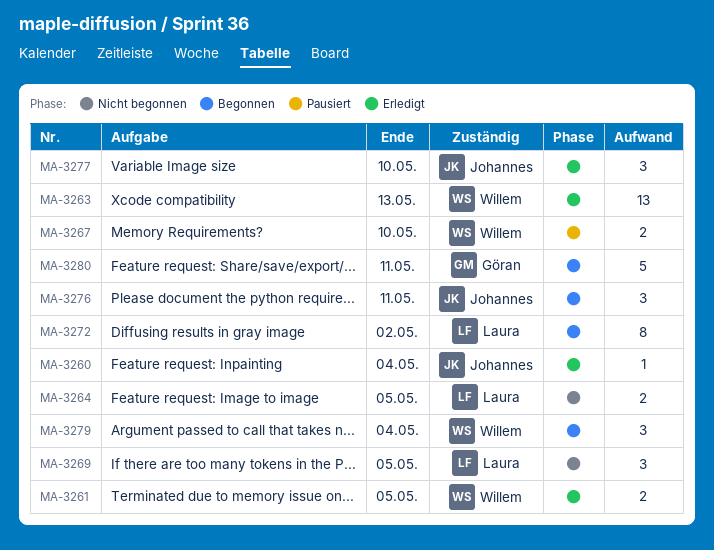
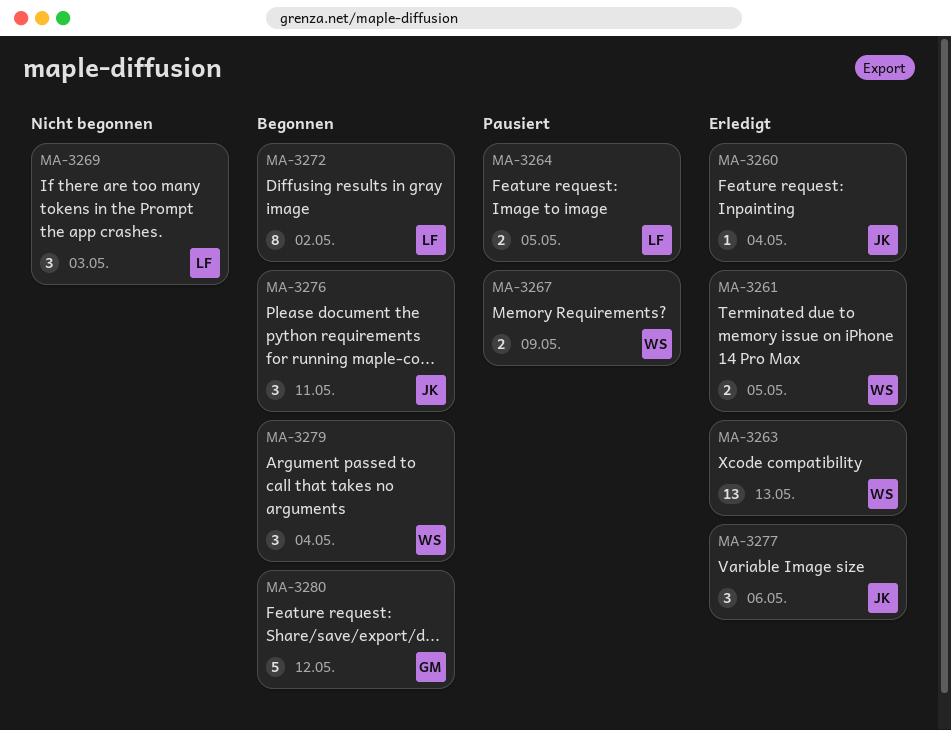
MA-3264, status: Nicht begonnen -> Pausiert
MA-3267, due: May 10 -> May 9
MA-3269, due: May 5 -> May 3
MA-3277, due: May 10 -> May 6
MA-3280, due: May 11 -> May 12

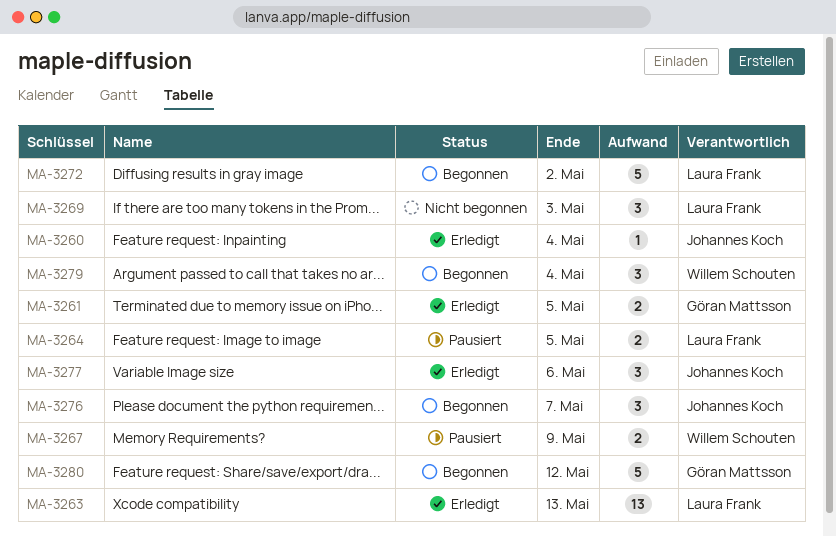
MA-3261, owner: Willem Schouten -> Göran Mattsson
MA-3263, owner: Willem Schouten -> Laura Frank
MA-3272, estimate: 8 -> 5
MA-3276, due: May 11 -> May 7

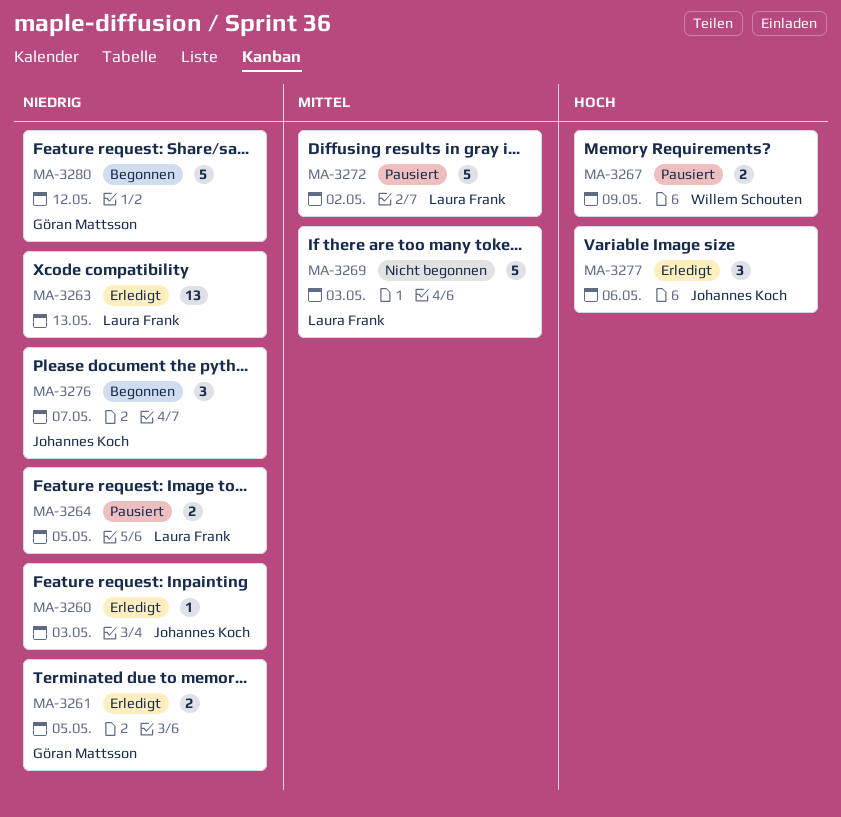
MA-3260, due: May 4 -> May 3
MA-3269, estimate: 3 -> 5
MA-3272, status: Begonnen -> Pausiert
MA-3279: present -> none

